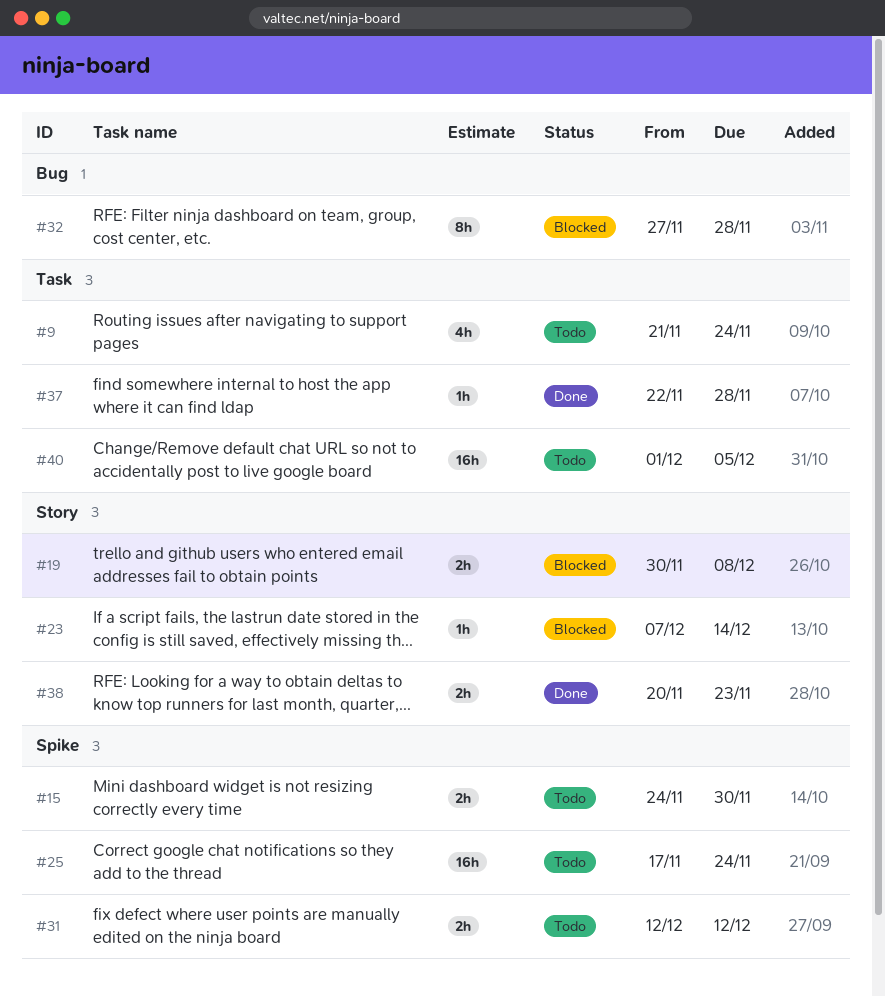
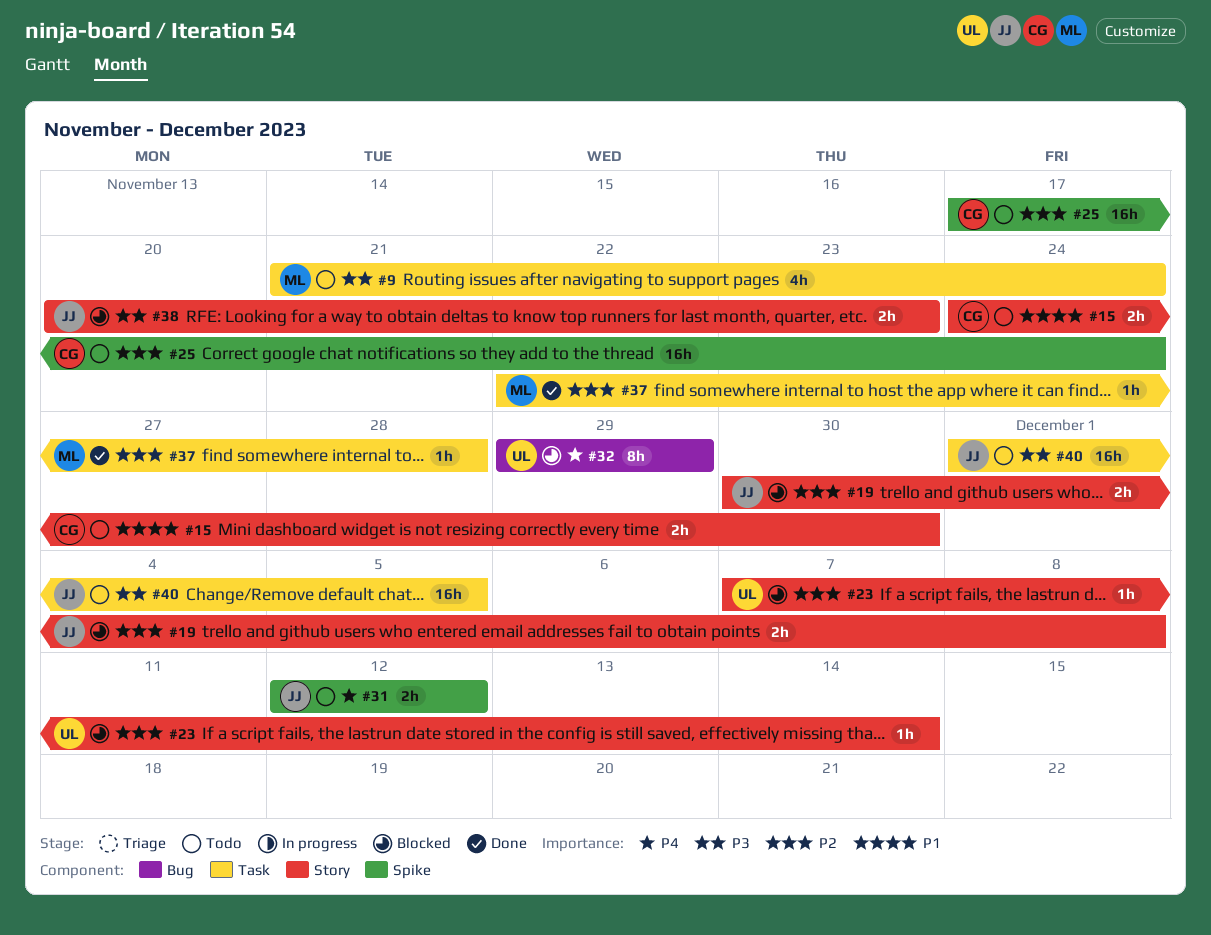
#15, label: Spike -> Story
#32, start: Nov 27 -> Nov 29
#32, due: Nov 28 -> Nov 29
#38, status: Done -> Blocked

